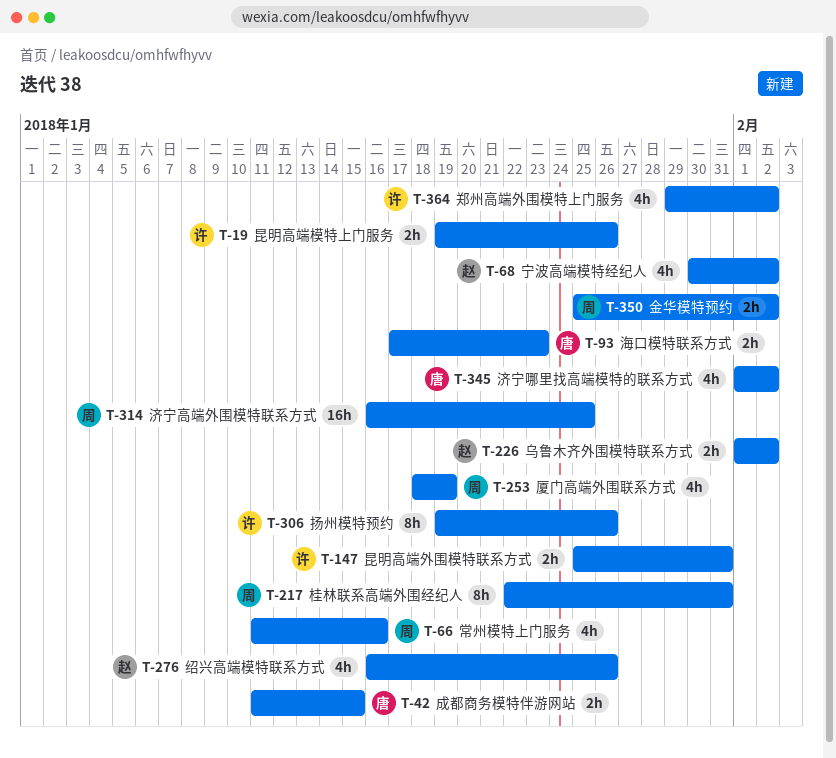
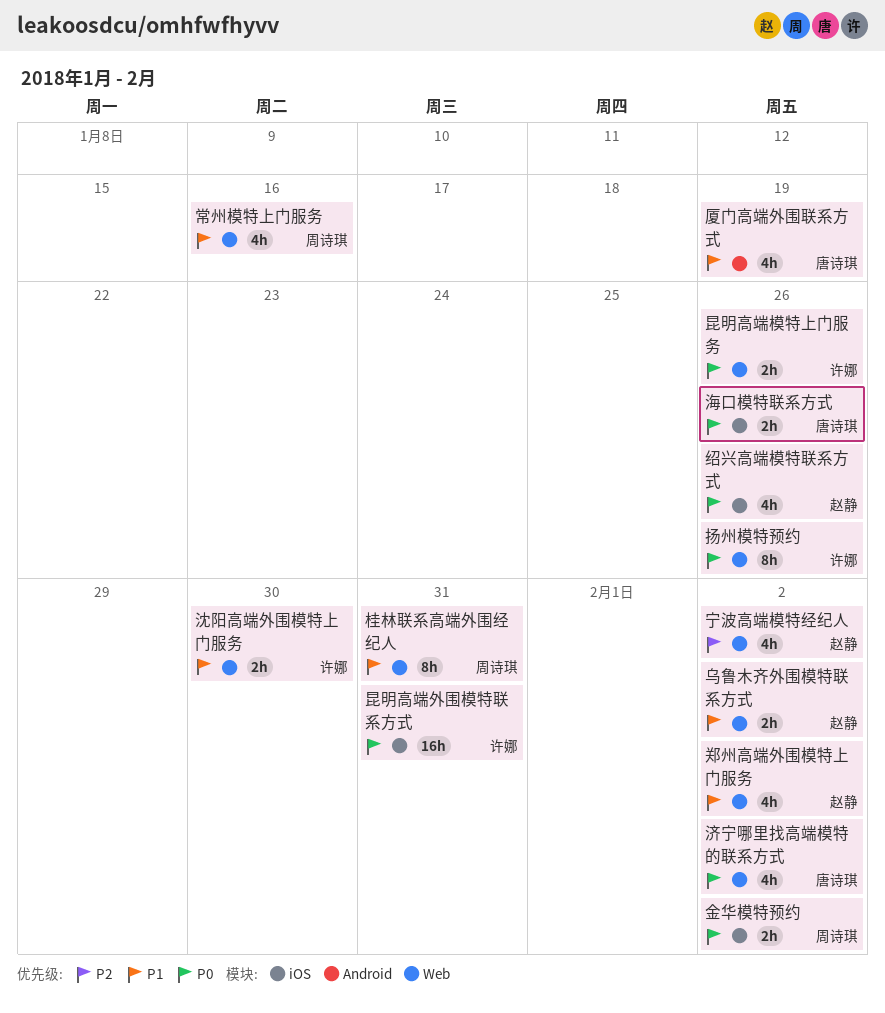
厦门高端外围联系方式, owner: 周诗琪 -> 唐诗琪
成都商务模特伴游网站: present -> none
昆明高端外围模特联系方式, estimate: 2h -> 16h
沈阳高端外围模特上门服务: none -> present
济宁高端外围模特联系方式: present -> none
海口模特联系方式, due: Jan 23 -> Jan 26
郑州高端外围模特上门服务, owner: 许娜 -> 赵静

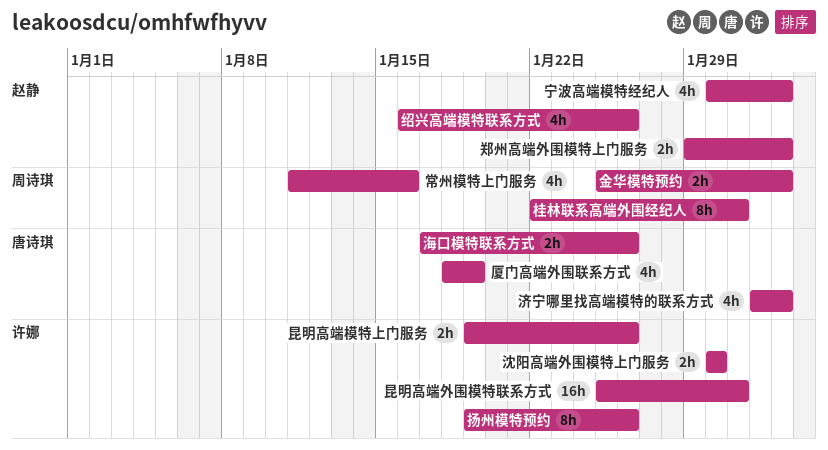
乌鲁木齐外围模特联系方式: present -> none
郑州高端外围模特上门服务, estimate: 4h -> 2h

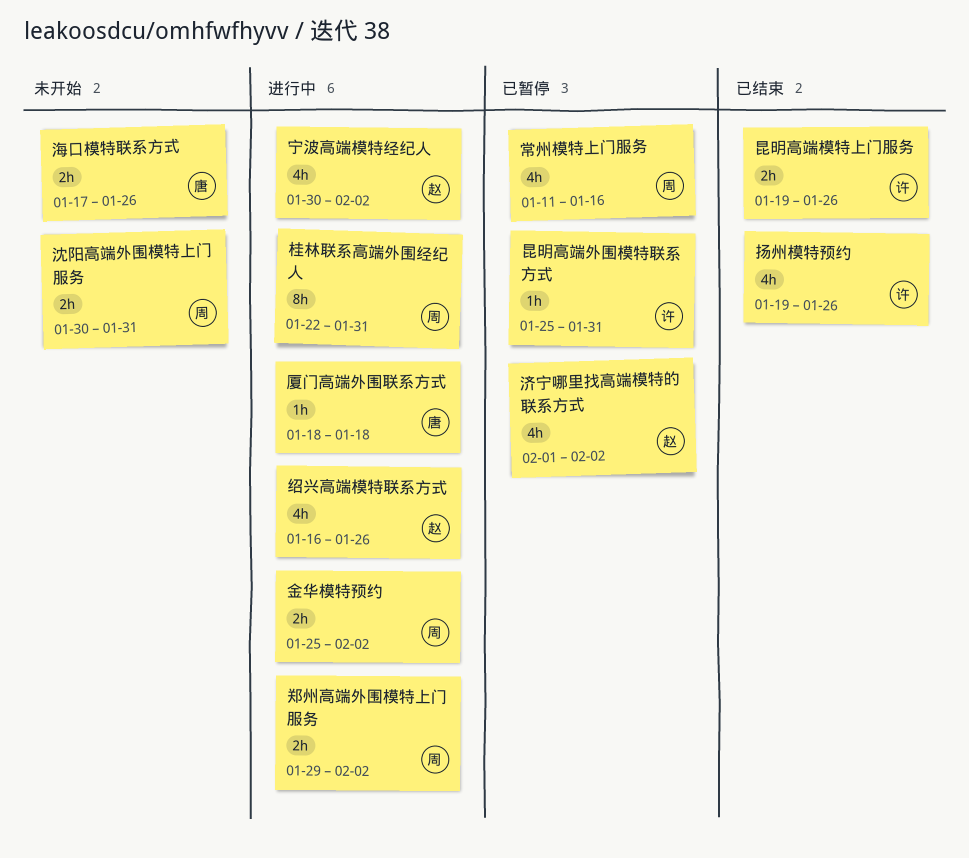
厦门高端外围联系方式, estimate: 4h -> 1h
厦门高端外围联系方式, due: Jan 19 -> Jan 18
扬州模特预约, estimate: 8h -> 4h
昆明高端外围模特联系方式, estimate: 16h -> 1h
沈阳高端外围模特上门服务, owner: 许娜 -> 周诗琪
沈阳高端外围模特上门服务, due: Jan 30 -> Jan 31
济宁哪里找高端模特的联系方式, owner: 唐诗琪 -> 赵静
郑州高端外围模特上门服务, owner: 赵静 -> 周诗琪

